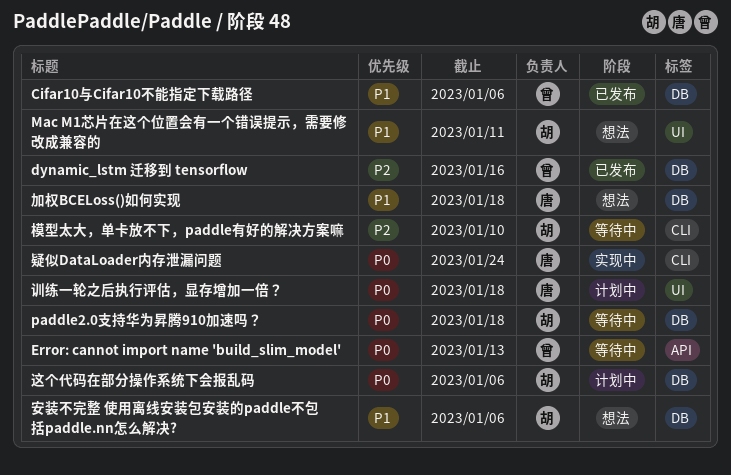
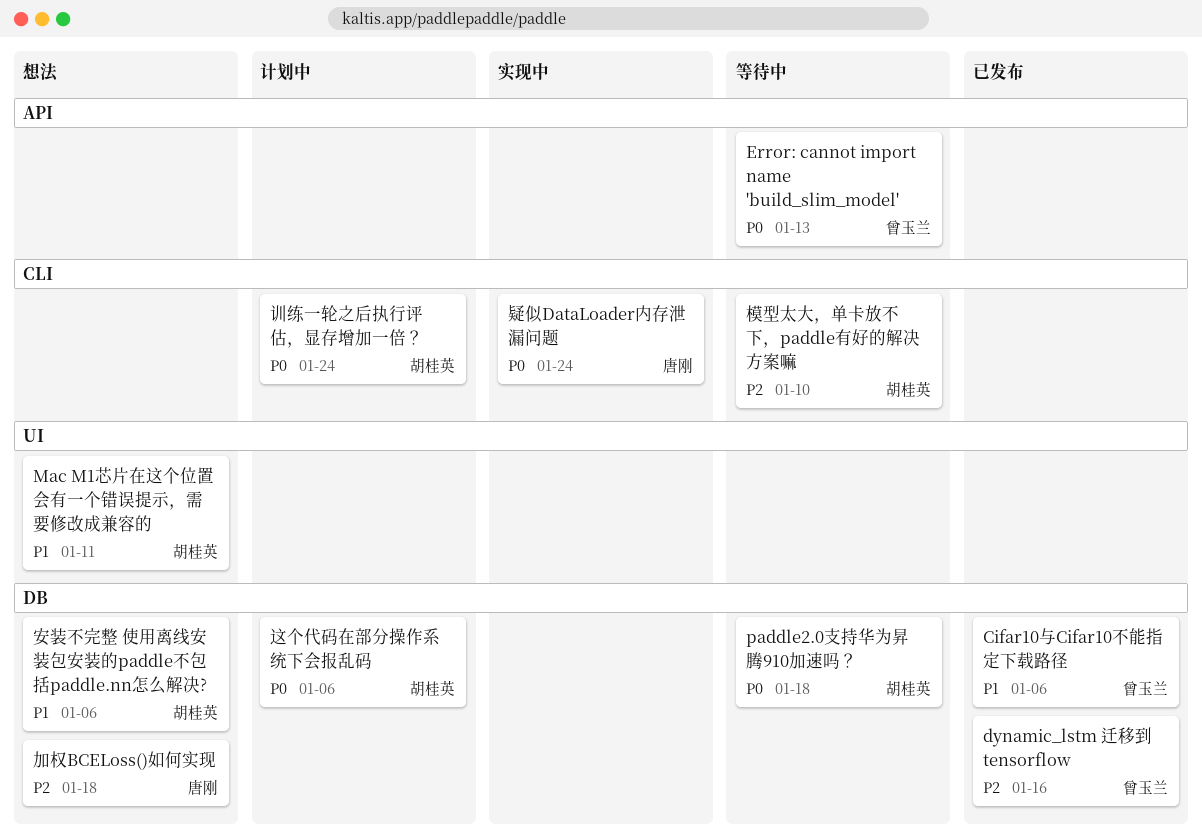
加权BCELoss()如何实现, priority: P1 -> P2
训练一轮之后执行评估，显存增加一倍？, owner: 唐刚 -> 胡桂英
训练一轮之后执行评估，显存增加一倍？, label: UI -> CLI
训练一轮之后执行评估，显存增加一倍？, due: Jan 18 -> Jan 24

